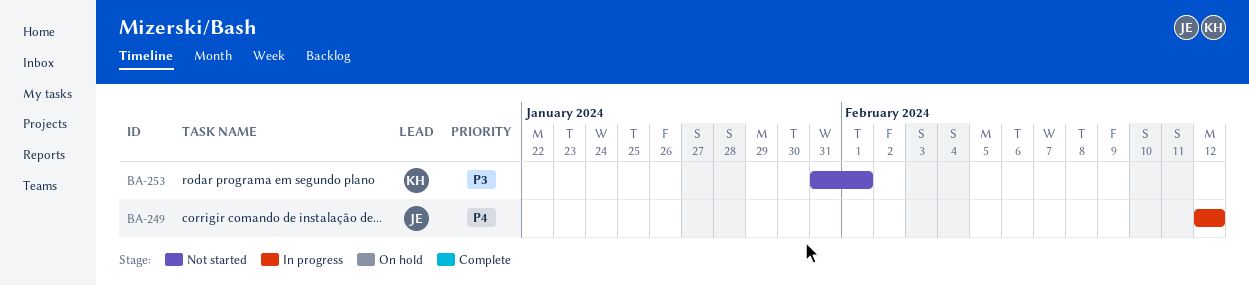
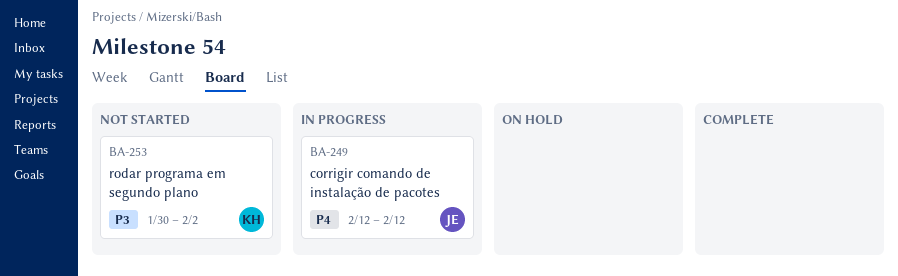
BA-253, start: Jan 31 -> Jan 30
BA-253, due: Feb 1 -> Feb 2

